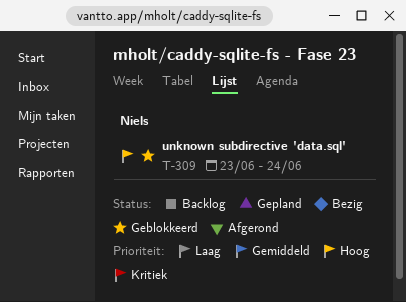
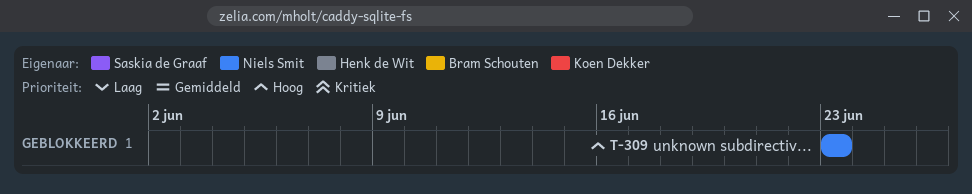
T-309, due: Jun 24 -> Jun 23

